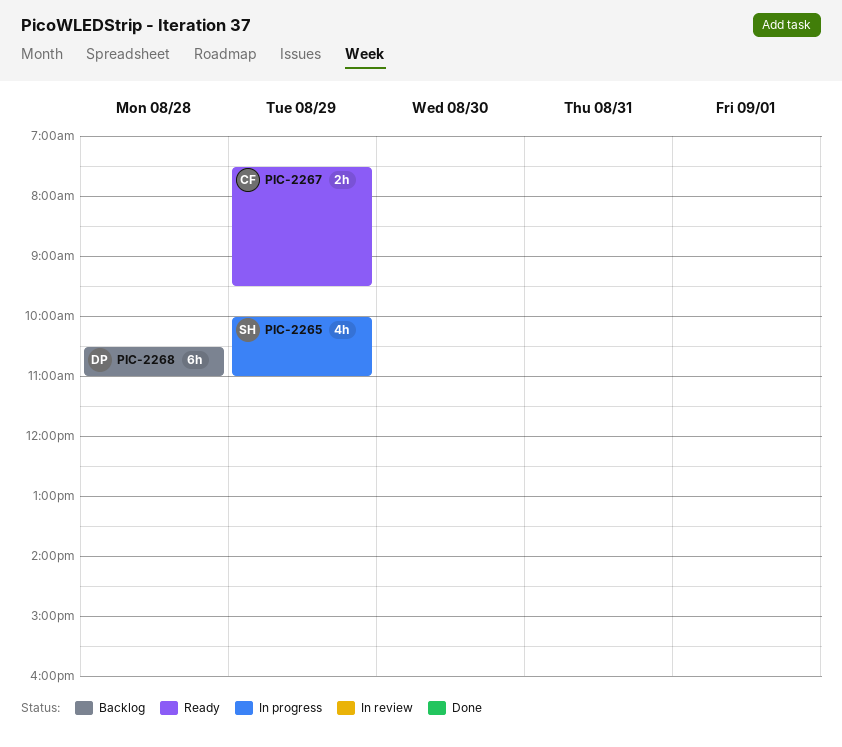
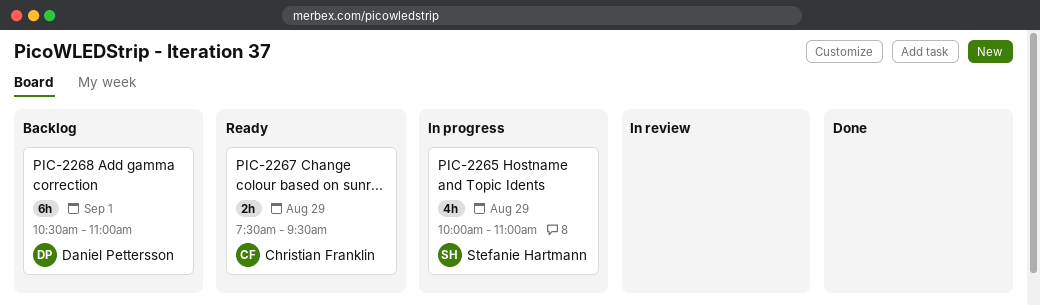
PIC-2268, day: Aug 28 -> Sep 1

